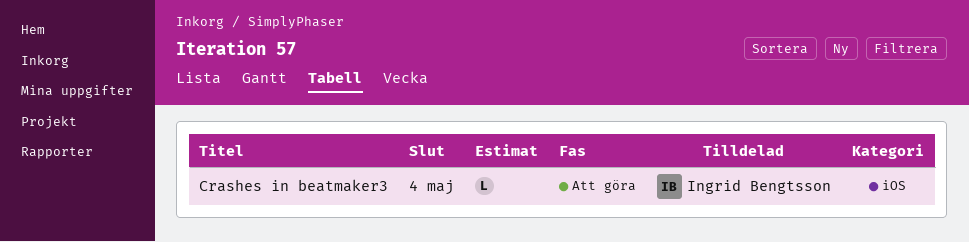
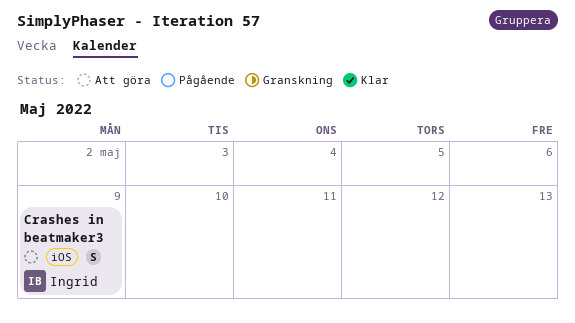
Crashes in beatmaker3, estimate: L -> S
Crashes in beatmaker3, due: May 4 -> May 9

